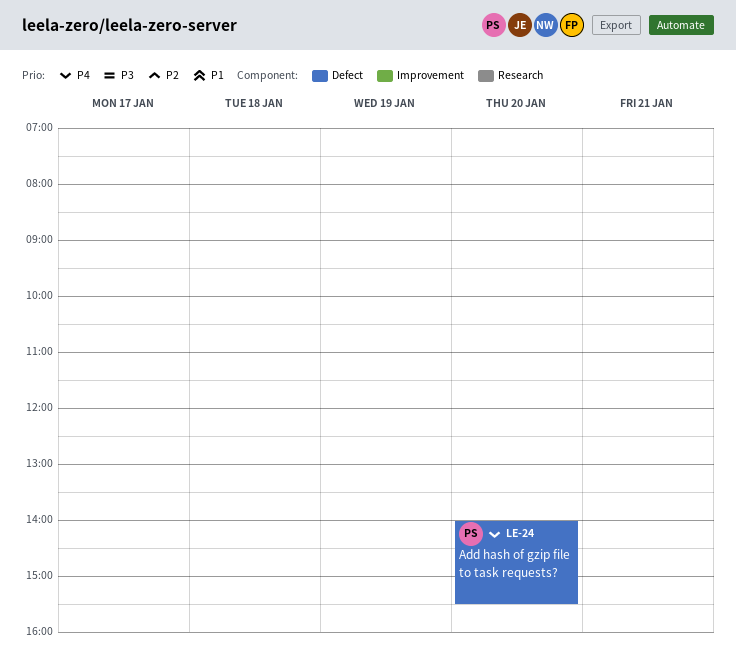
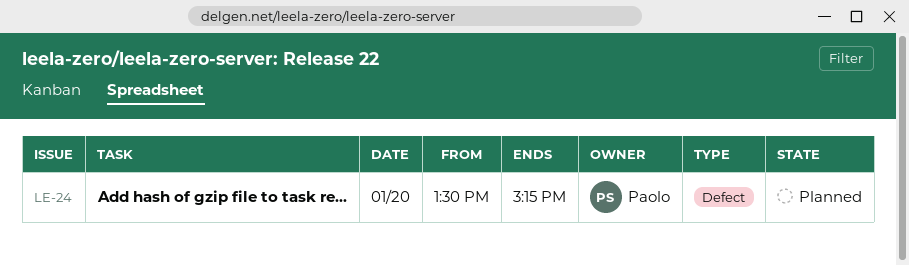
LE-24, begins: 14:00 -> 13:30
LE-24, ends: 15:30 -> 15:15

